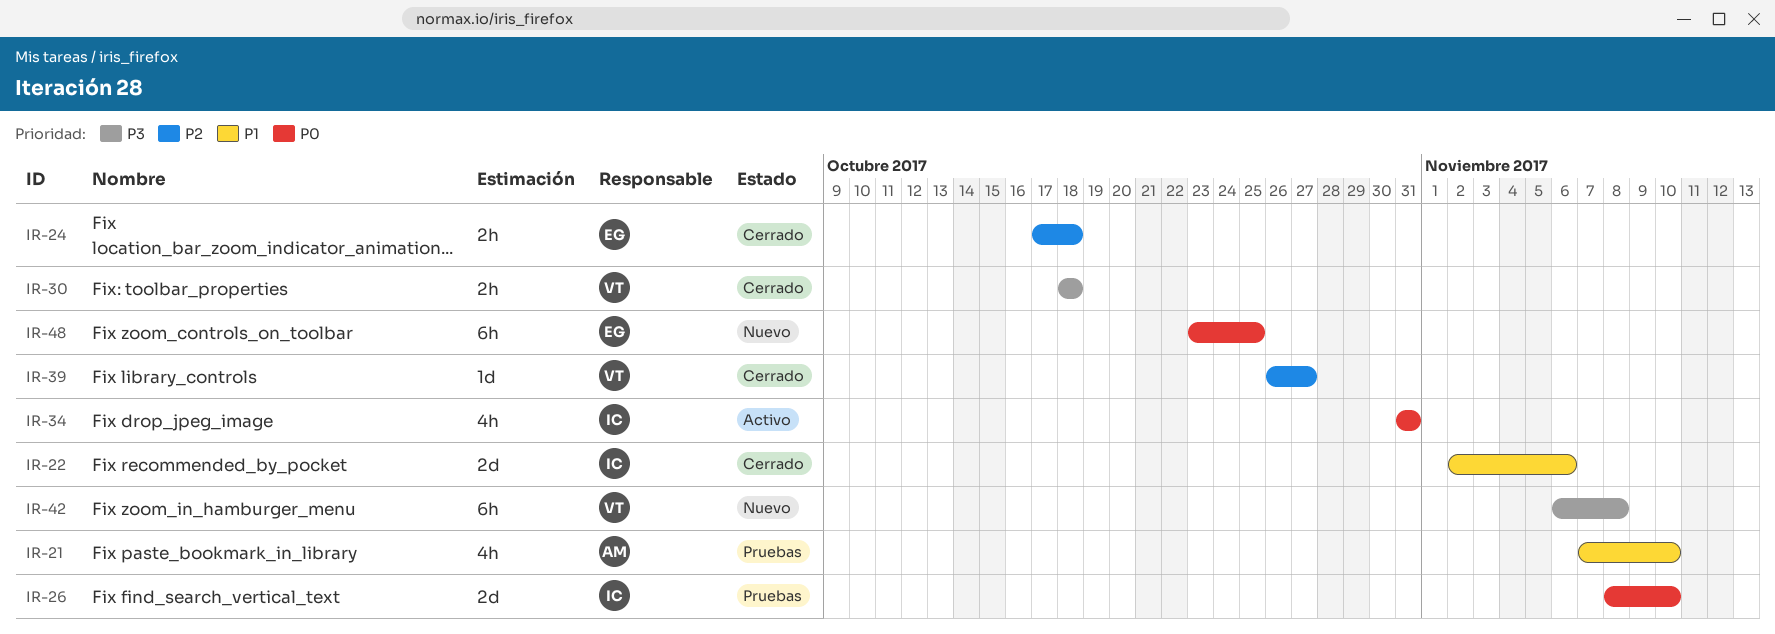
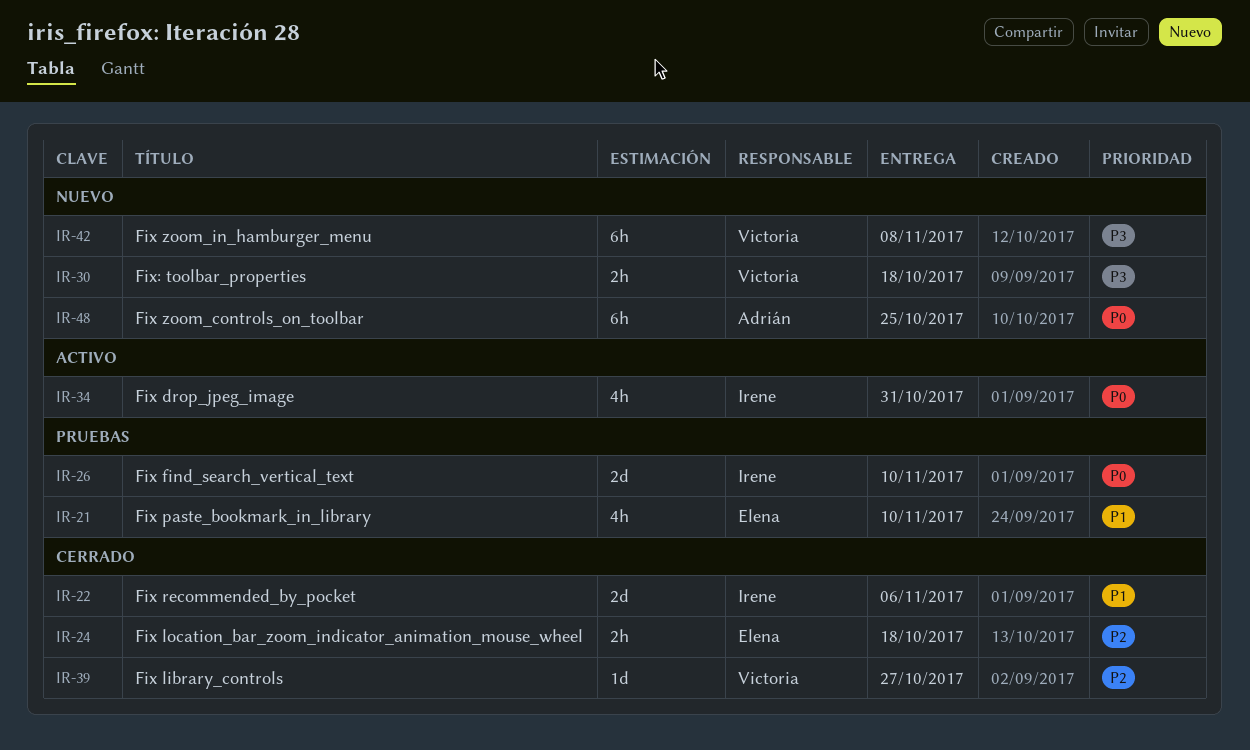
IR-21, owner: Adrián -> Elena
IR-30, status: Cerrado -> Nuevo
IR-48, owner: Elena -> Adrián

